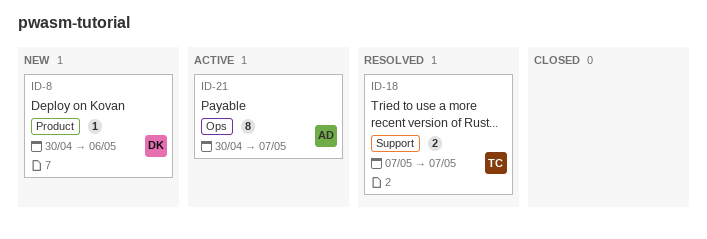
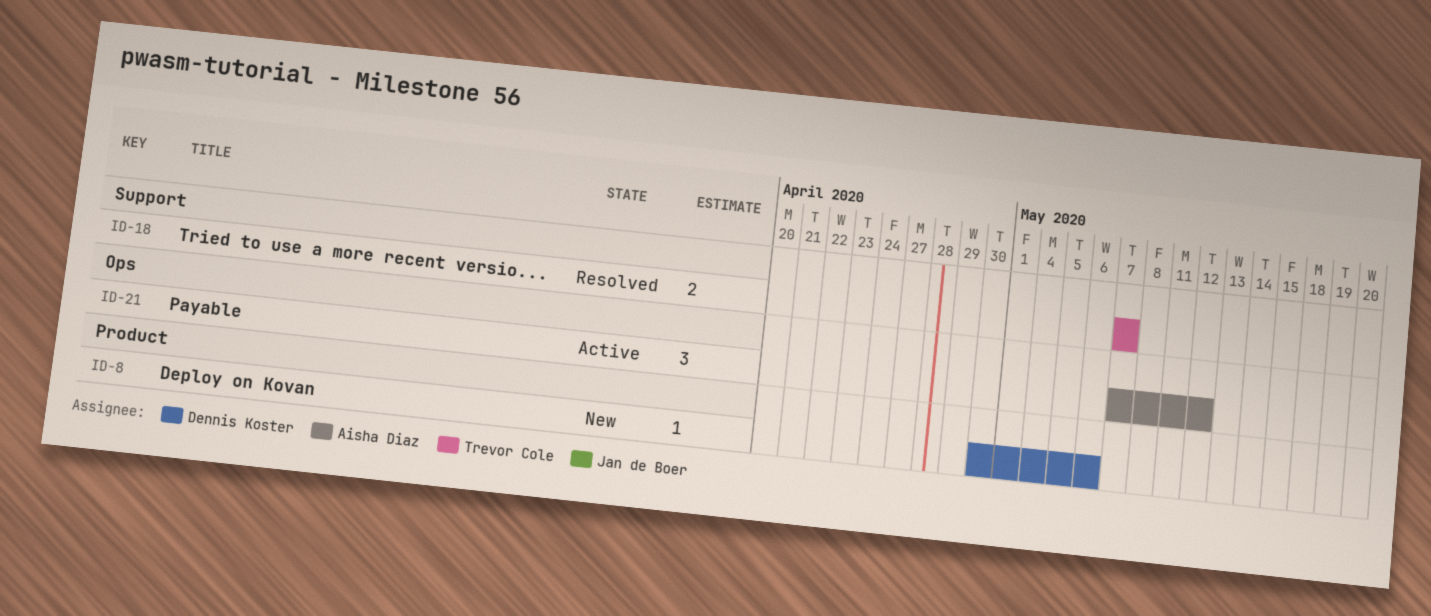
ID-21, estimate: 8 -> 3
ID-21, start: Apr 30 -> May 7
ID-21, due: May 7 -> May 12

